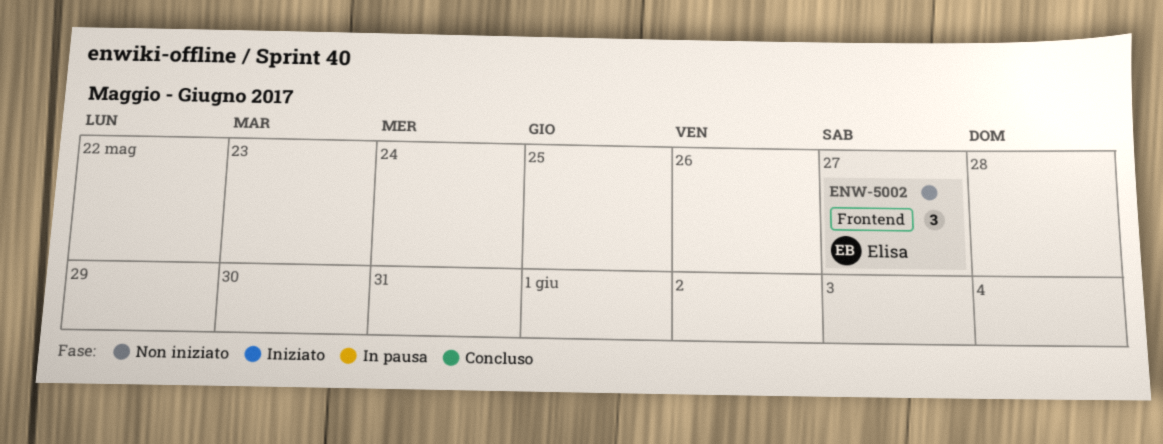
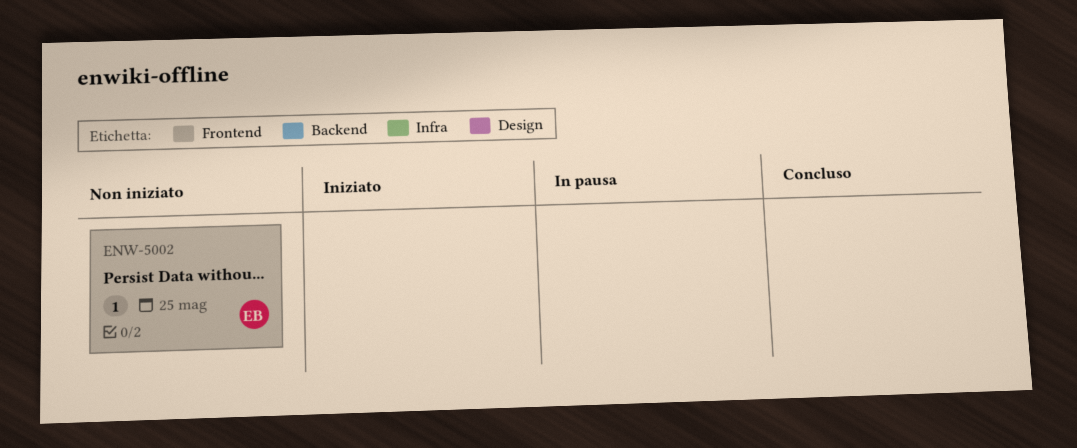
ENW-5002, estimate: 3 -> 1
ENW-5002, due: May 27 -> May 25

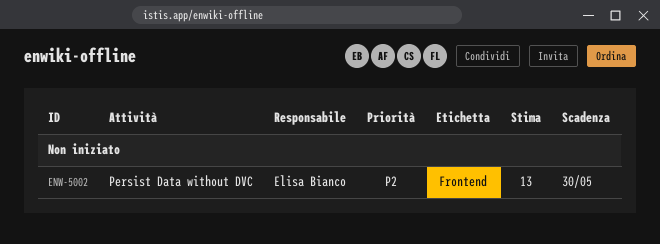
ENW-5002, estimate: 1 -> 13
ENW-5002, due: May 25 -> May 30

